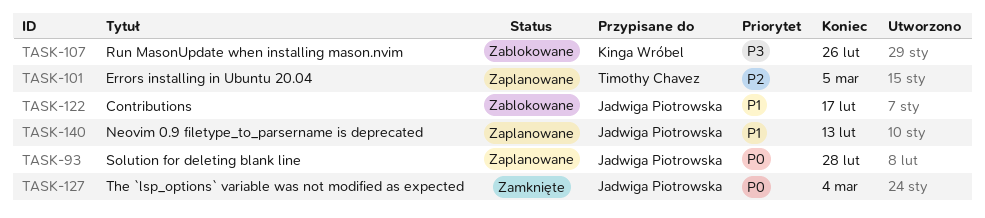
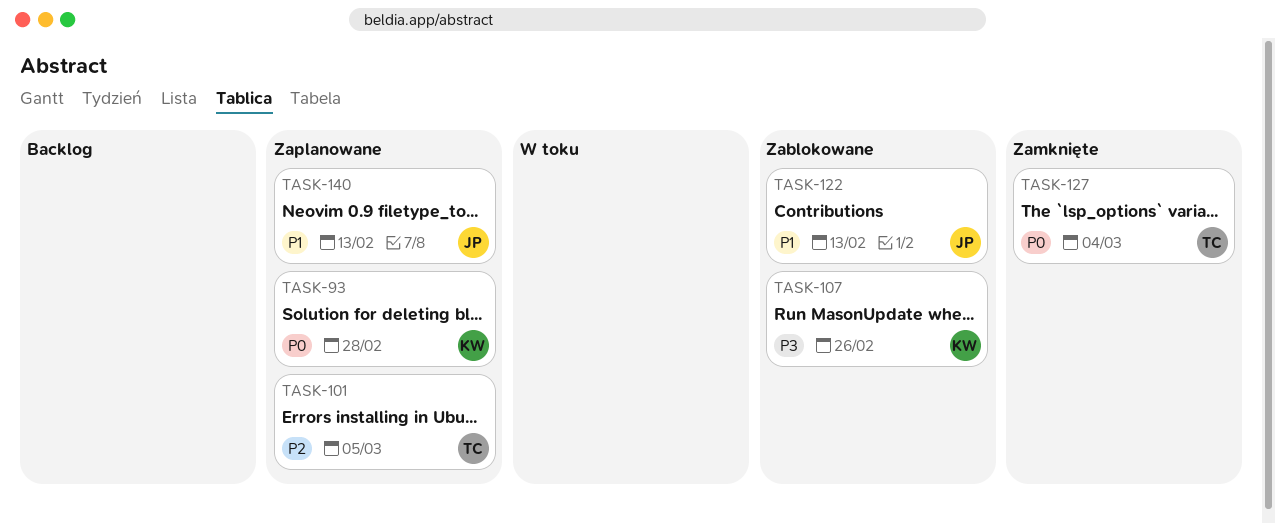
TASK-93, owner: Jadwiga Piotrowska -> Kinga Wróbel
TASK-122, due: Feb 17 -> Feb 13
TASK-127, owner: Jadwiga Piotrowska -> Timothy Chavez

